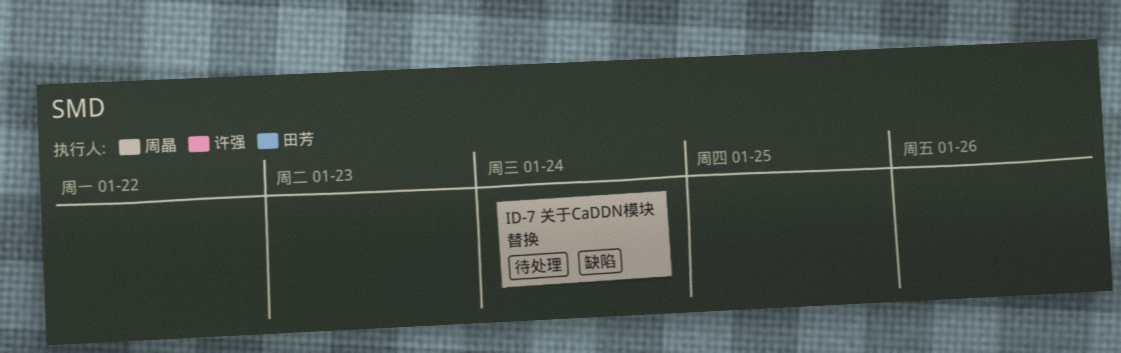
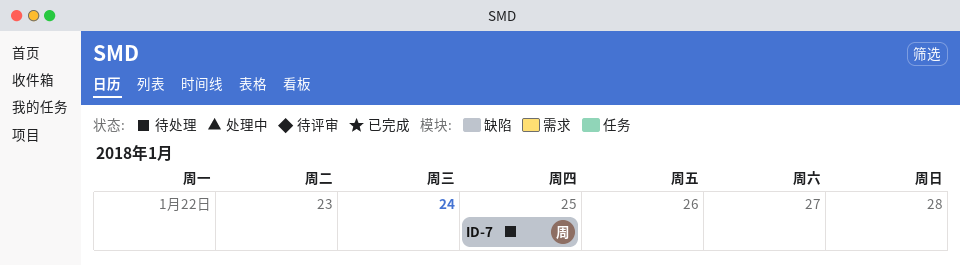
ID-7, due: Jan 24 -> Jan 25

